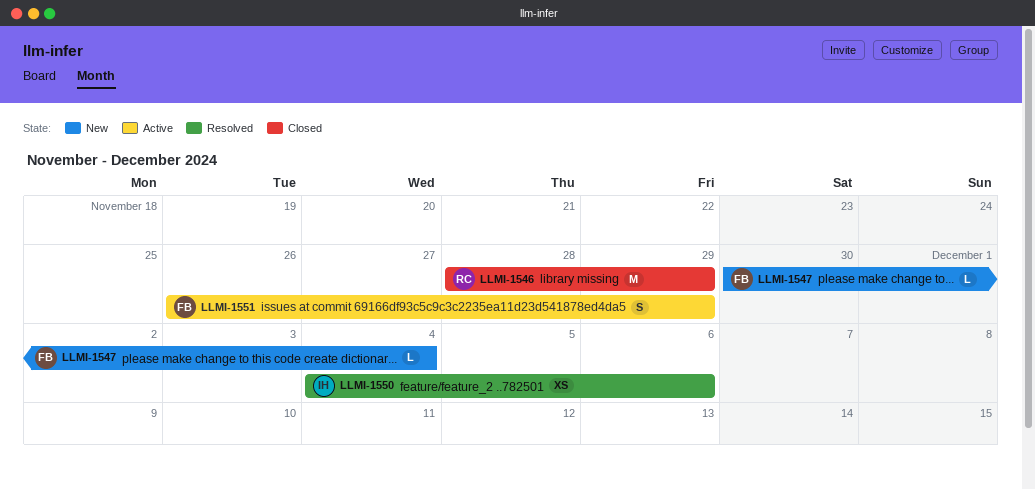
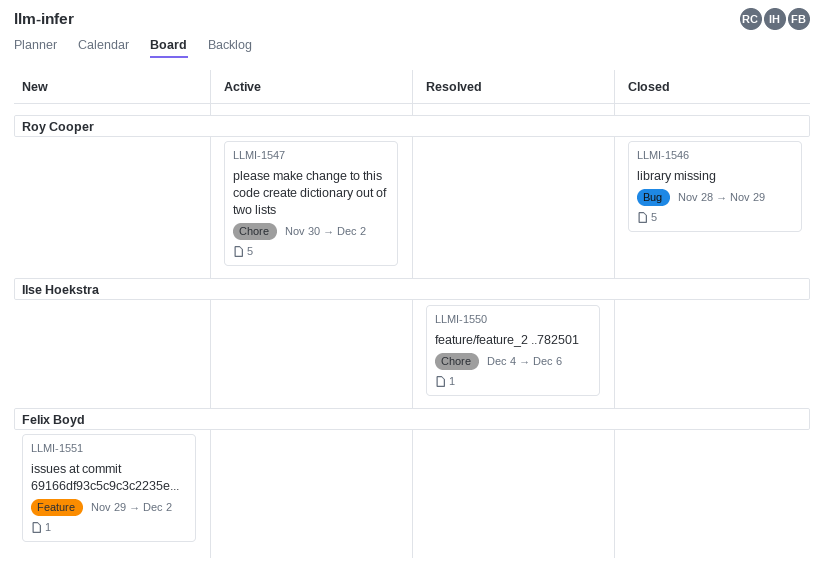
LLMI-1547, status: New -> Active
LLMI-1547, owner: Felix Boyd -> Roy Cooper
LLMI-1547, due: Dec 4 -> Dec 2
LLMI-1551, status: Active -> New
LLMI-1551, start: Nov 26 -> Nov 29
LLMI-1551, due: Nov 29 -> Dec 2

